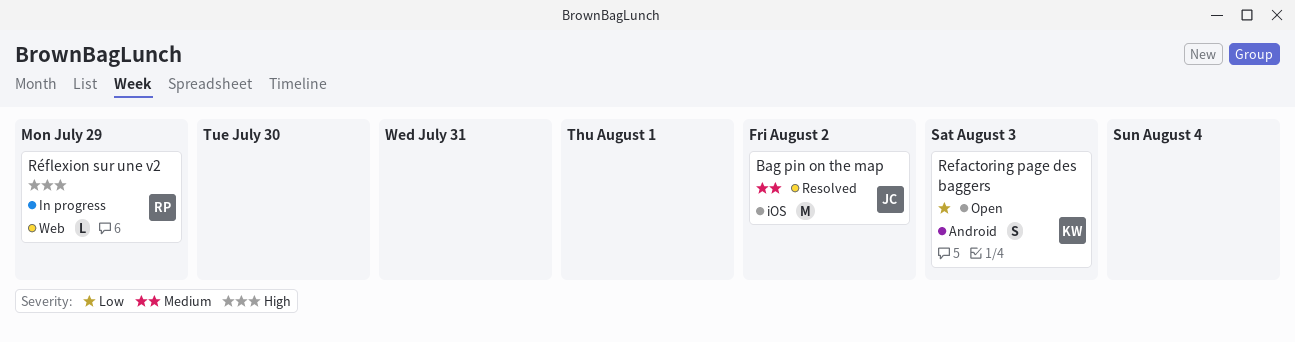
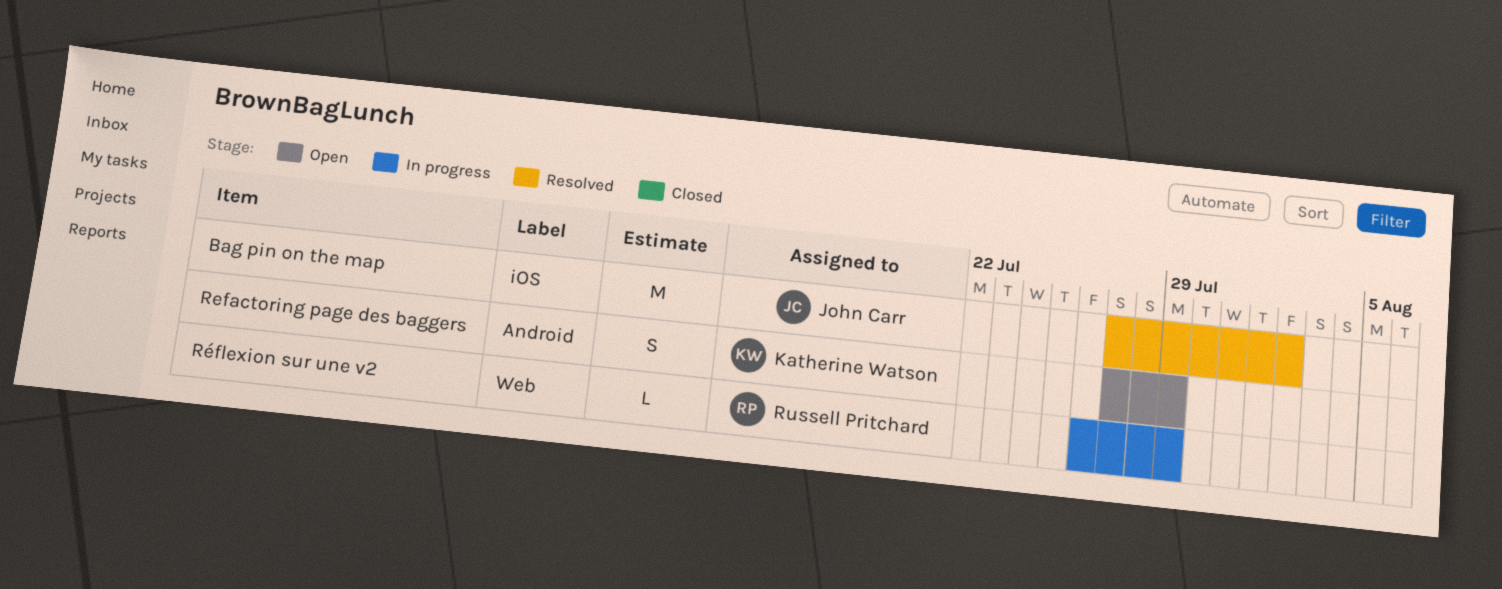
Refactoring page des baggers, due: Aug 3 -> Jul 29

